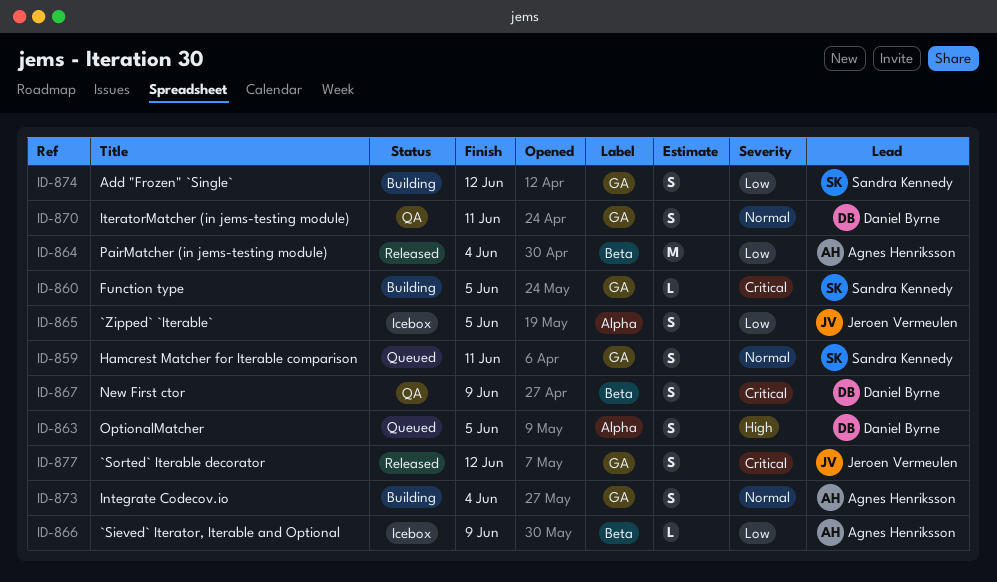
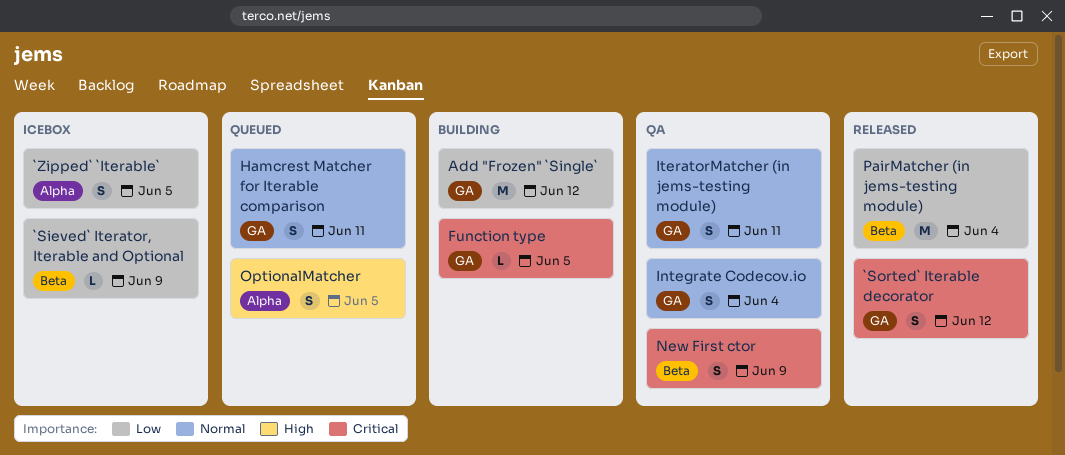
Add "Frozen" `Single`, estimate: S -> M
Integrate Codecov.io, status: Building -> QA

